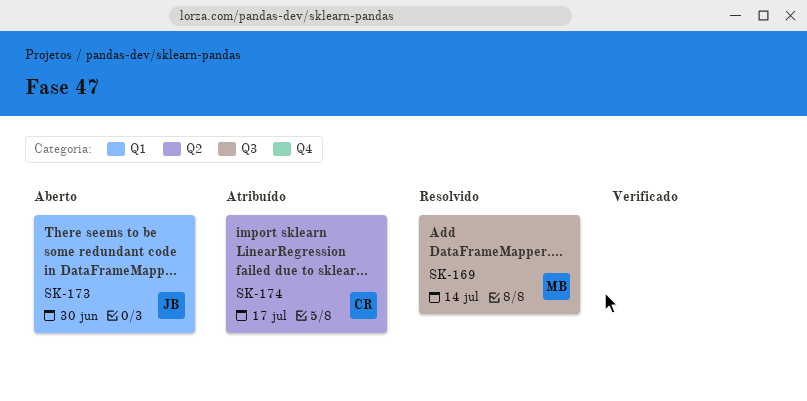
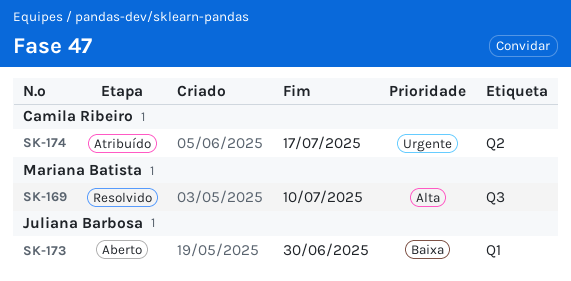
SK-169, due: Jul 14 -> Jul 10

